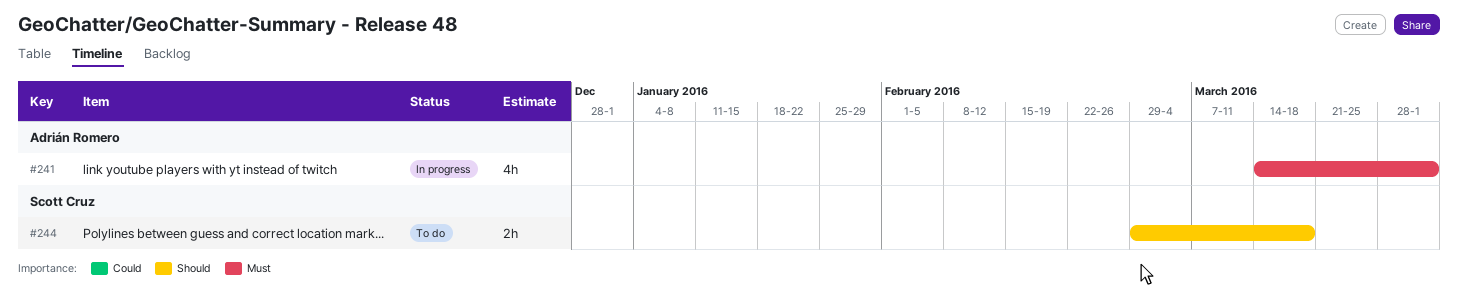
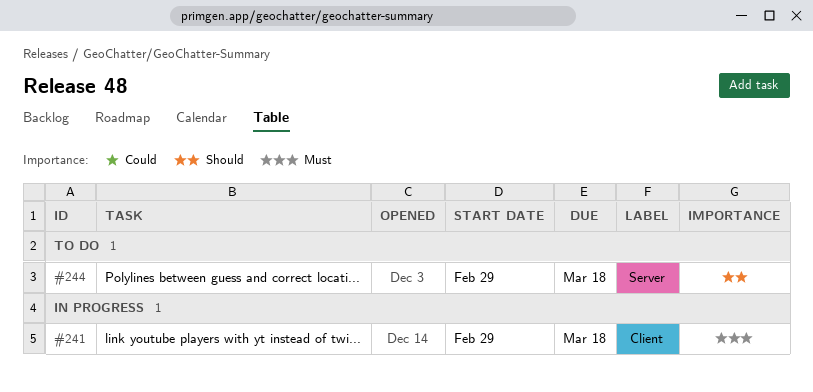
#241, start: Mar 14 -> Feb 29
#241, due: Apr 1 -> Mar 18

